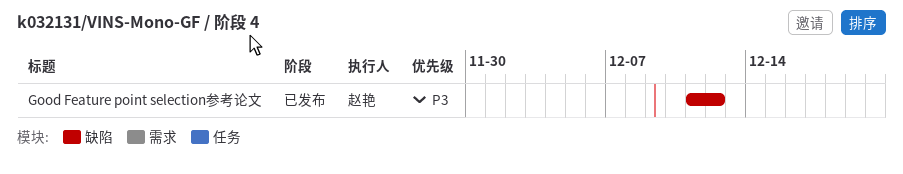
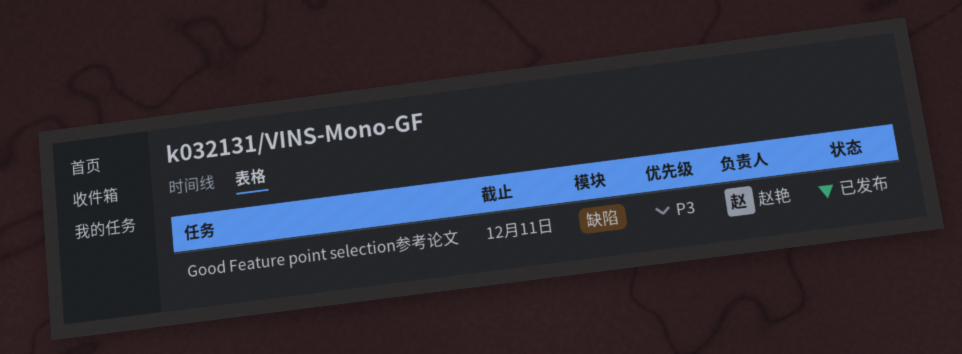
Good Feature point selection参考论文, due: Dec 12 -> Dec 11

